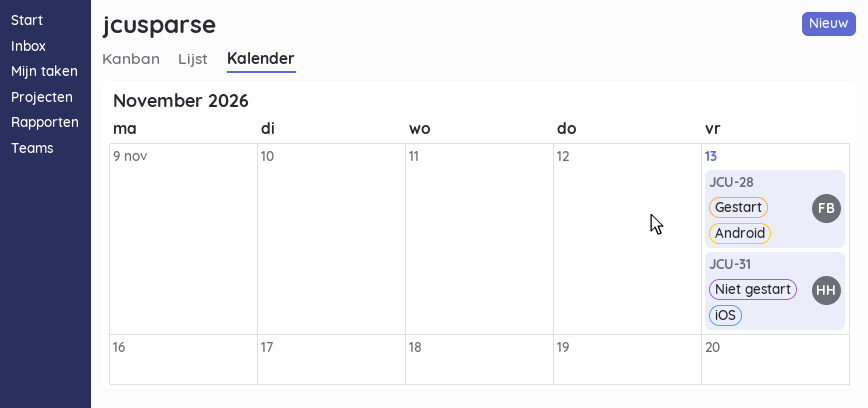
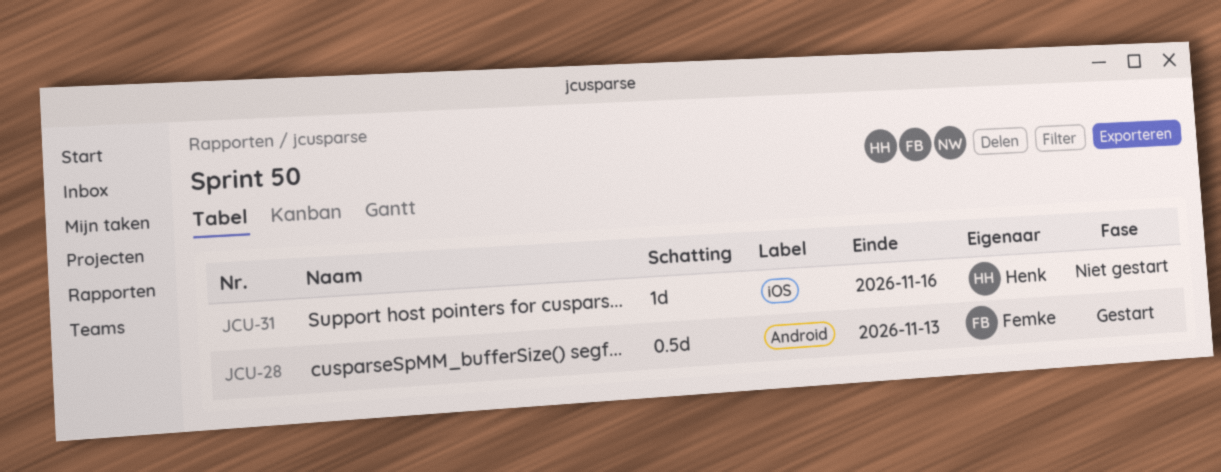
JCU-31, due: Nov 13 -> Nov 16

